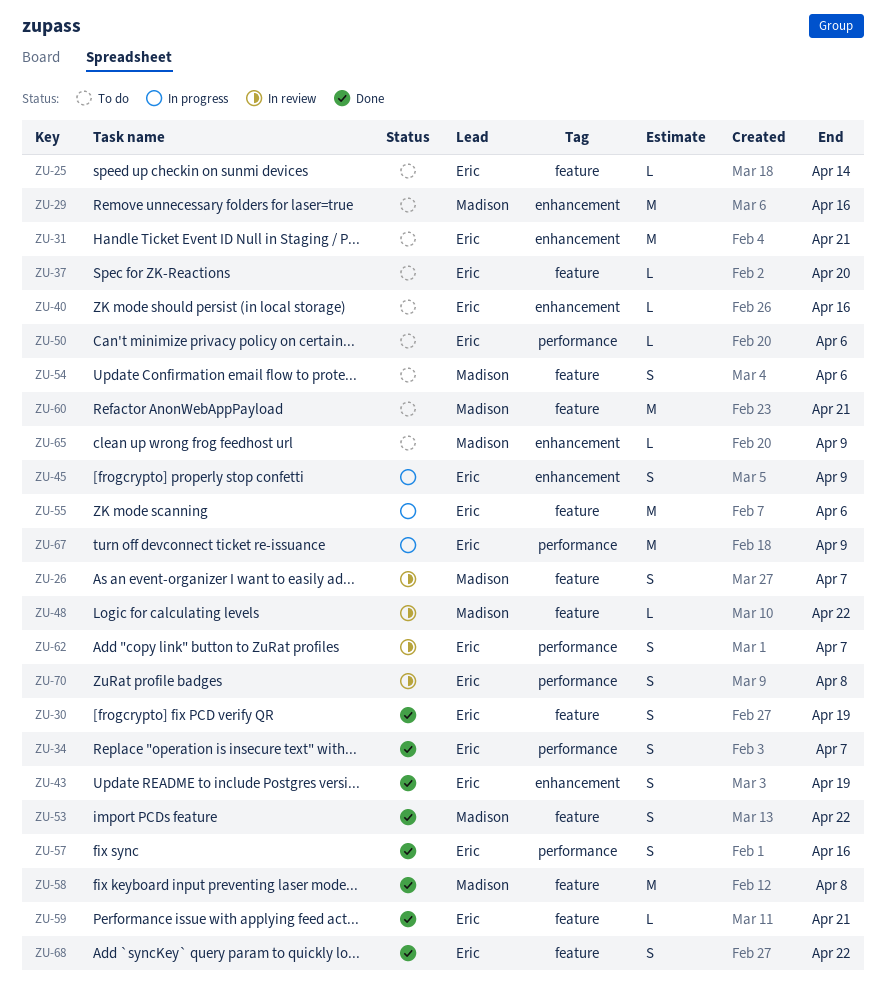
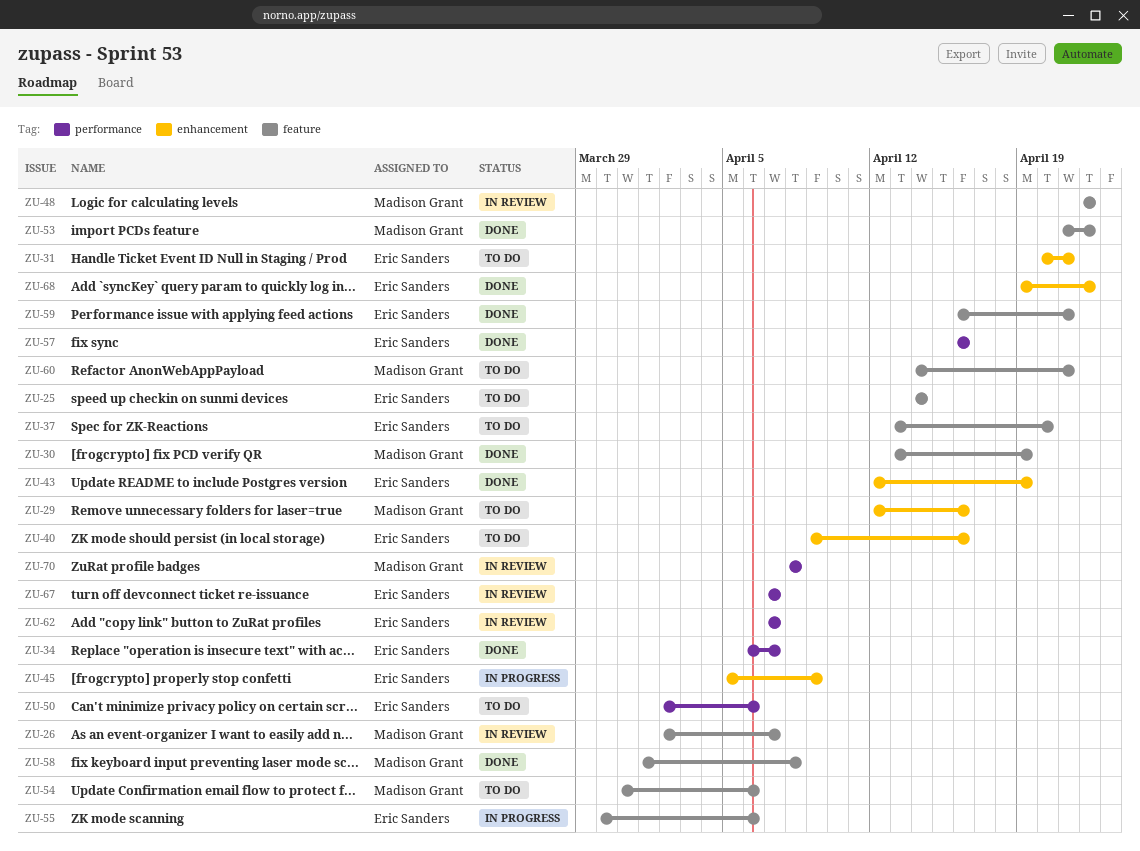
ZU-30, owner: Eric Sanders -> Madison Grant
ZU-65: present -> none
ZU-67, status: In progress -> In review
ZU-67, due: Apr 9 -> Apr 7
ZU-68, label: feature -> enhancement
ZU-70, owner: Eric Sanders -> Madison Grant

